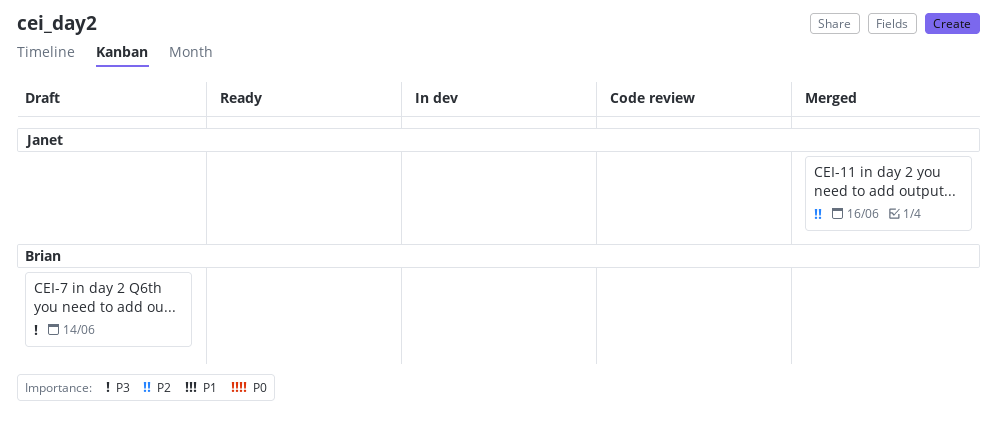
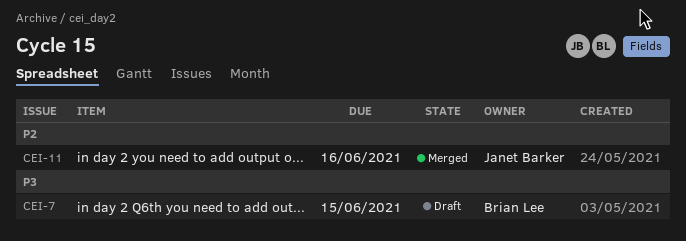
CEI-7, due: Jun 14 -> Jun 15

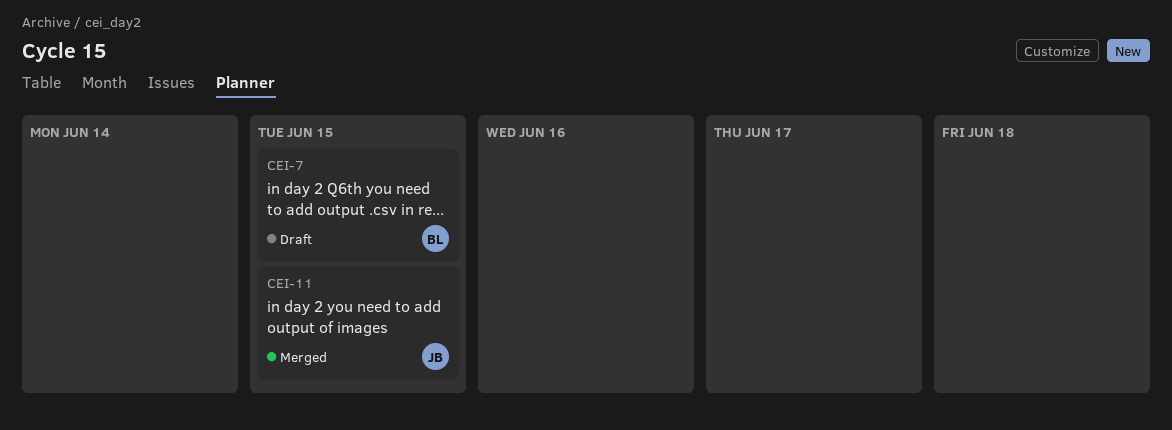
CEI-11, due: Jun 16 -> Jun 15

